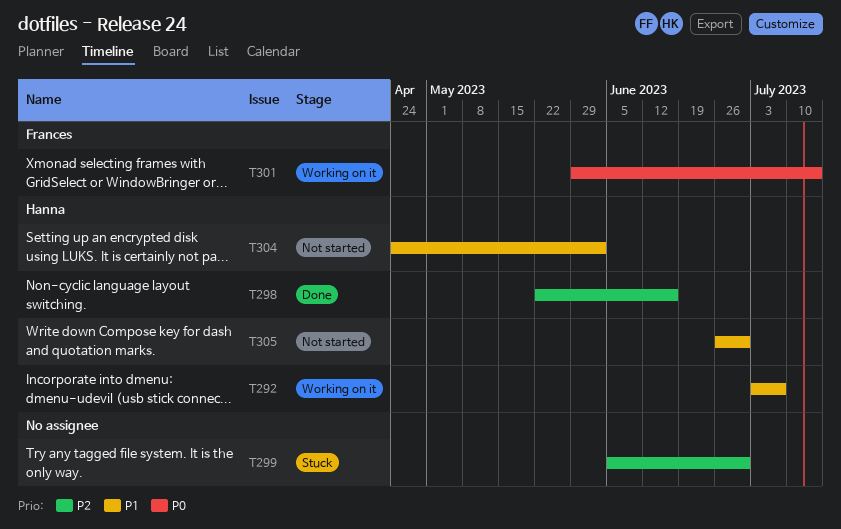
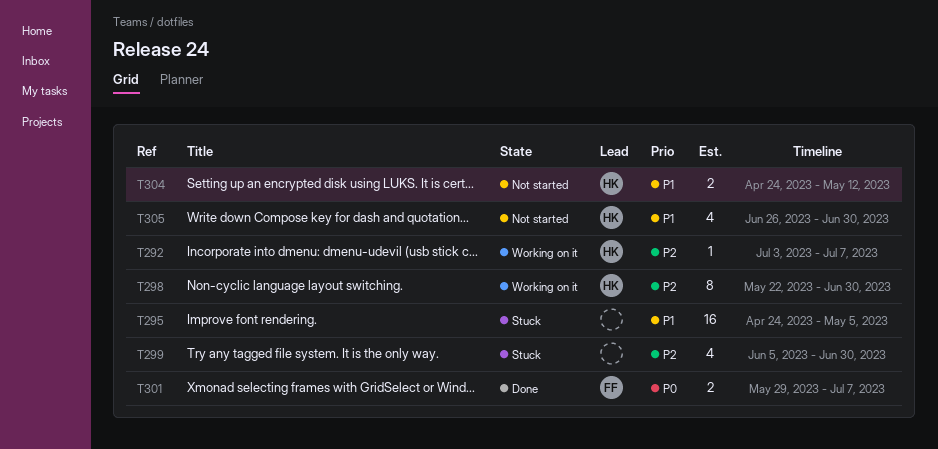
T292, priority: P1 -> P2
T295: none -> present
T298, status: Done -> Working on it
T298, due: Jun 16 -> Jun 30
T301, status: Working on it -> Done
T301, due: Jul 14 -> Jul 7
T304, due: Jun 2 -> May 12

